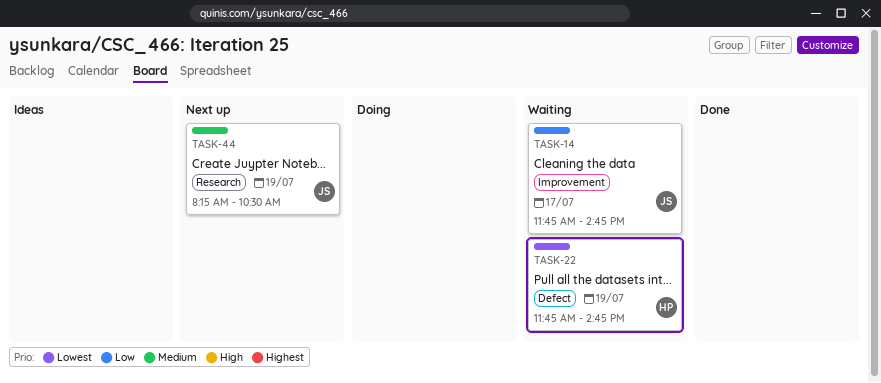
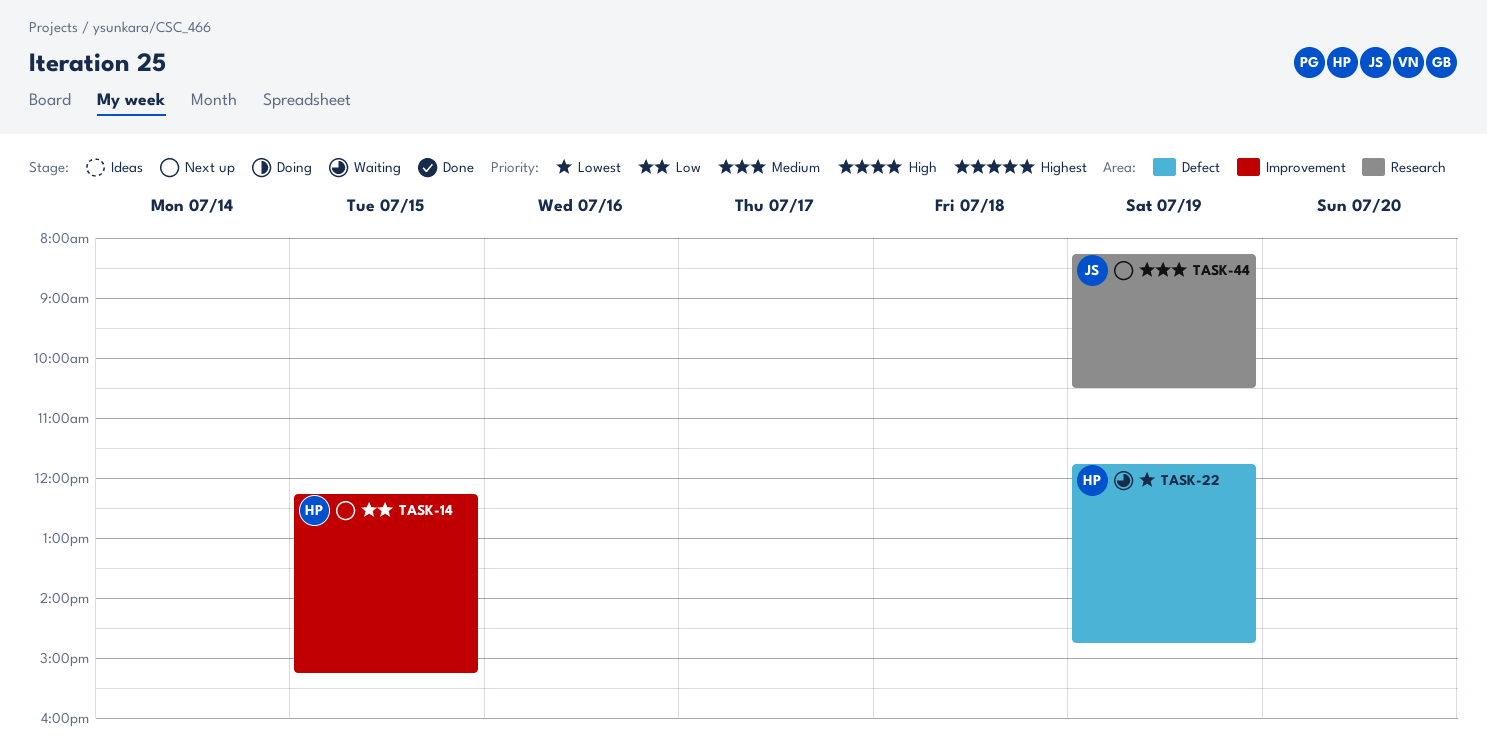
TASK-14, status: Waiting -> Next up
TASK-14, owner: JS -> HP
TASK-14, day: Jul 17 -> Jul 15
TASK-14, begins: 11:45 -> 12:15
TASK-14, ends: 14:45 -> 15:15

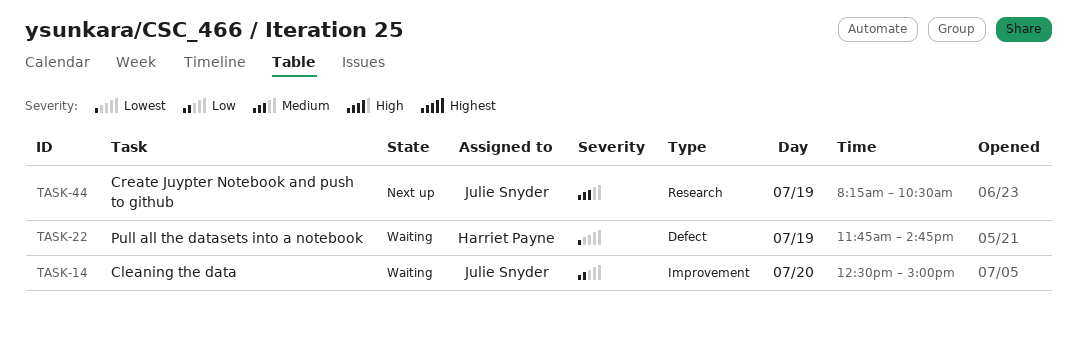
TASK-14, status: Next up -> Waiting
TASK-14, owner: Harriet Payne -> Julie Snyder
TASK-14, day: Jul 15 -> Jul 20
TASK-14, begins: 12:15 -> 12:30
TASK-14, ends: 15:15 -> 15:00

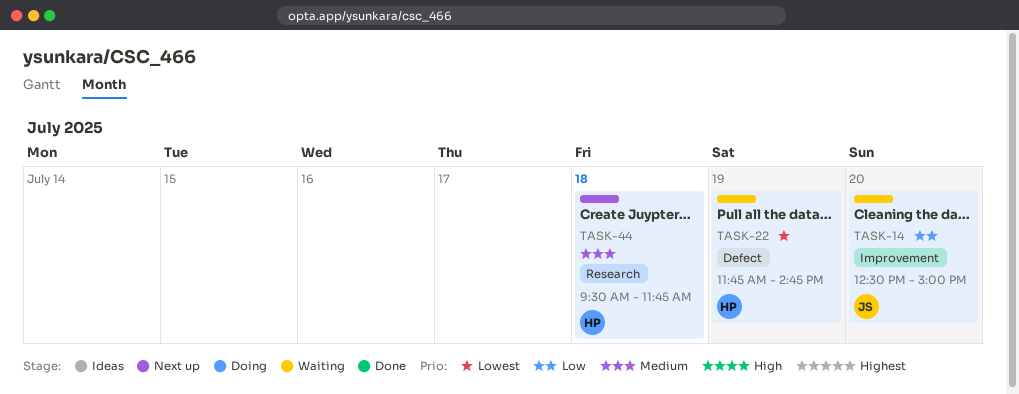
TASK-44, owner: Julie Snyder -> Harriet Payne
TASK-44, day: Jul 19 -> Jul 18
TASK-44, begins: 08:15 -> 09:30
TASK-44, ends: 10:30 -> 11:45

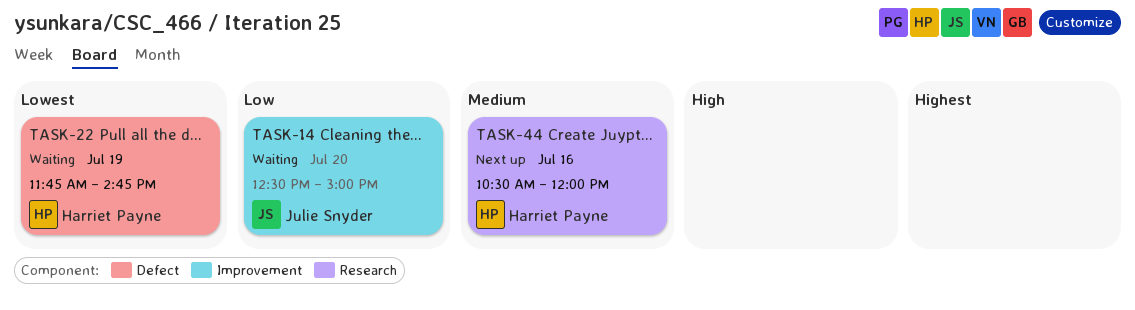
TASK-44, day: Jul 18 -> Jul 16
TASK-44, begins: 09:30 -> 10:30
TASK-44, ends: 11:45 -> 12:00

